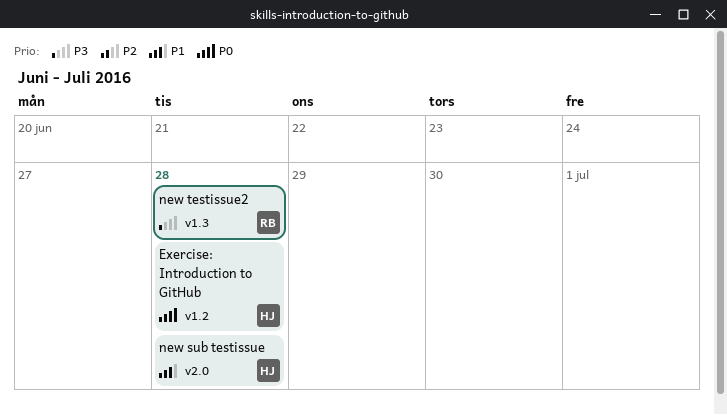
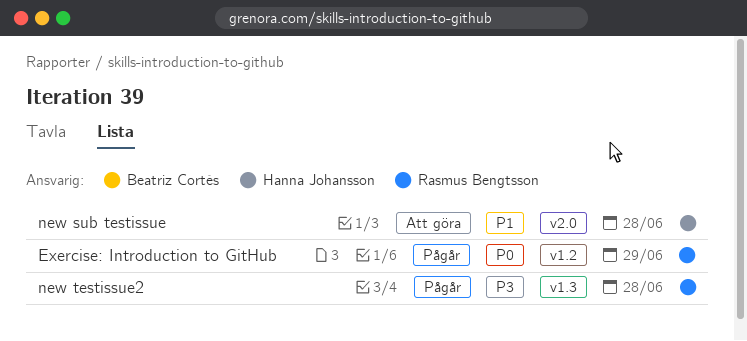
Exercise: Introduction to GitHub, owner: Hanna Johansson -> Rasmus Bengtsson
Exercise: Introduction to GitHub, due: Jun 28 -> Jun 29

